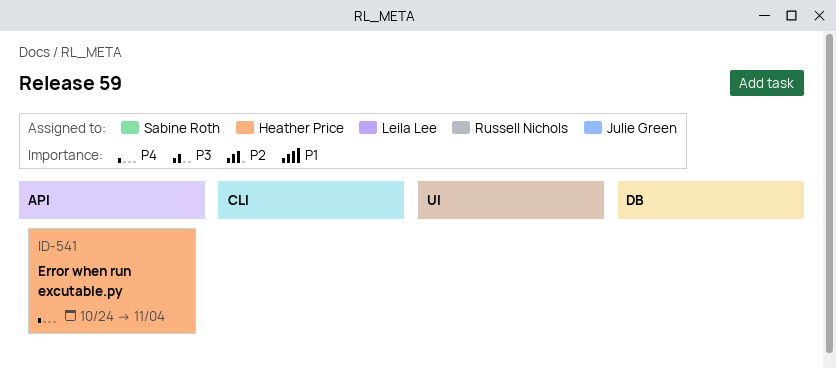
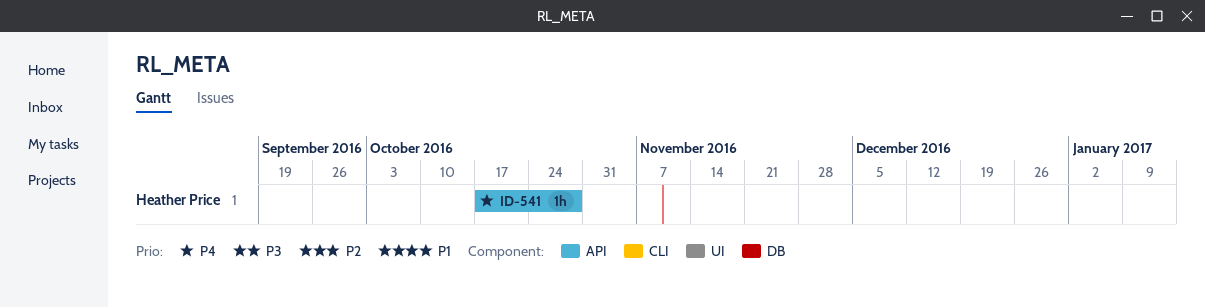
ID-541, start: Oct 24 -> Oct 17
ID-541, due: Nov 4 -> Oct 28

